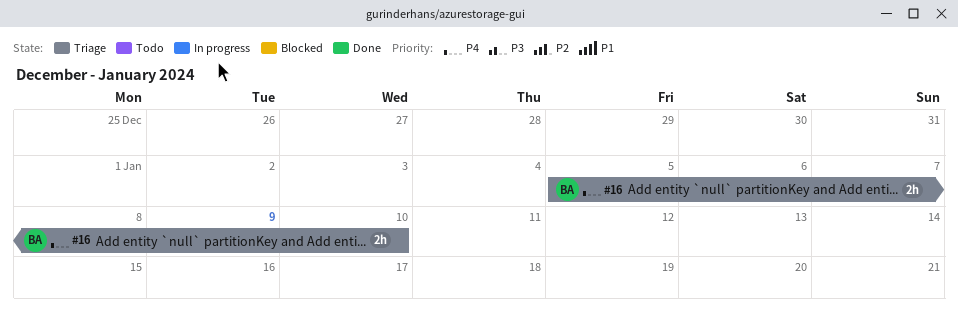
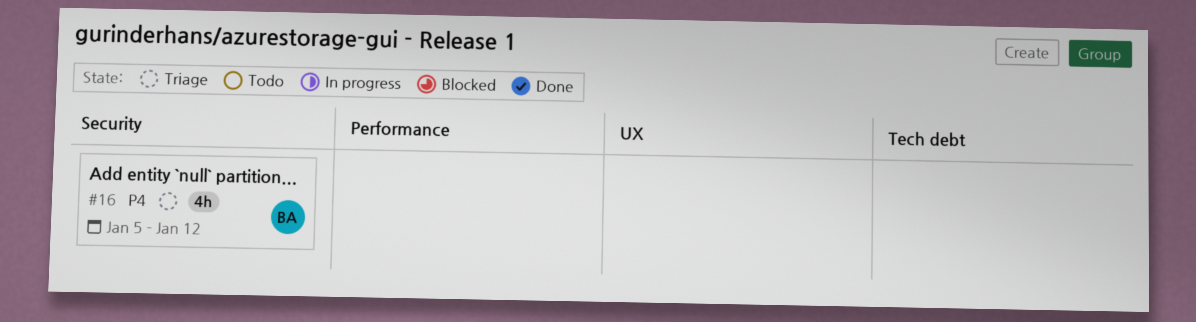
#16, estimate: 2h -> 4h
#16, due: Jan 10 -> Jan 12

